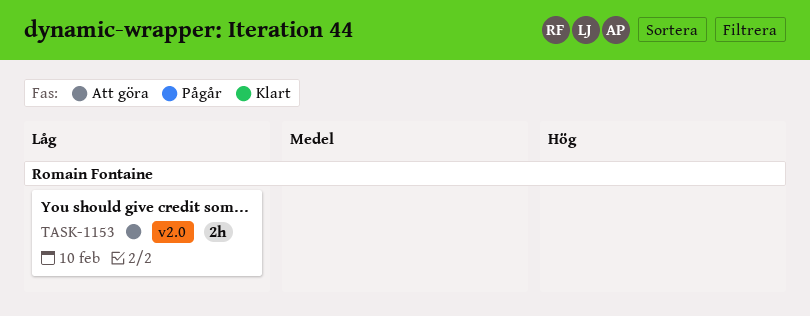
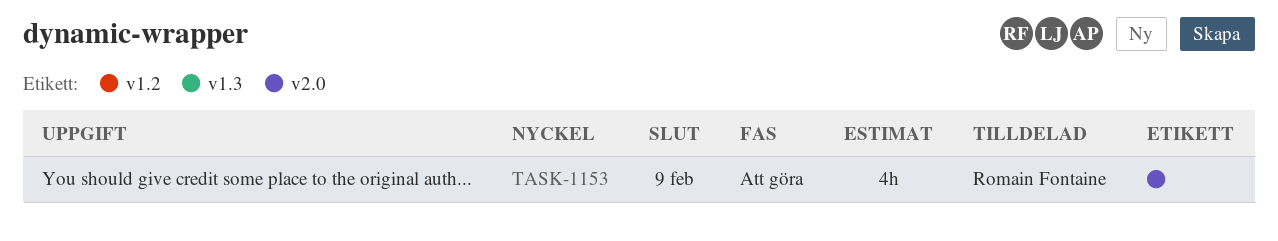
TASK-1153, estimate: 2h -> 4h
TASK-1153, due: Feb 10 -> Feb 9

